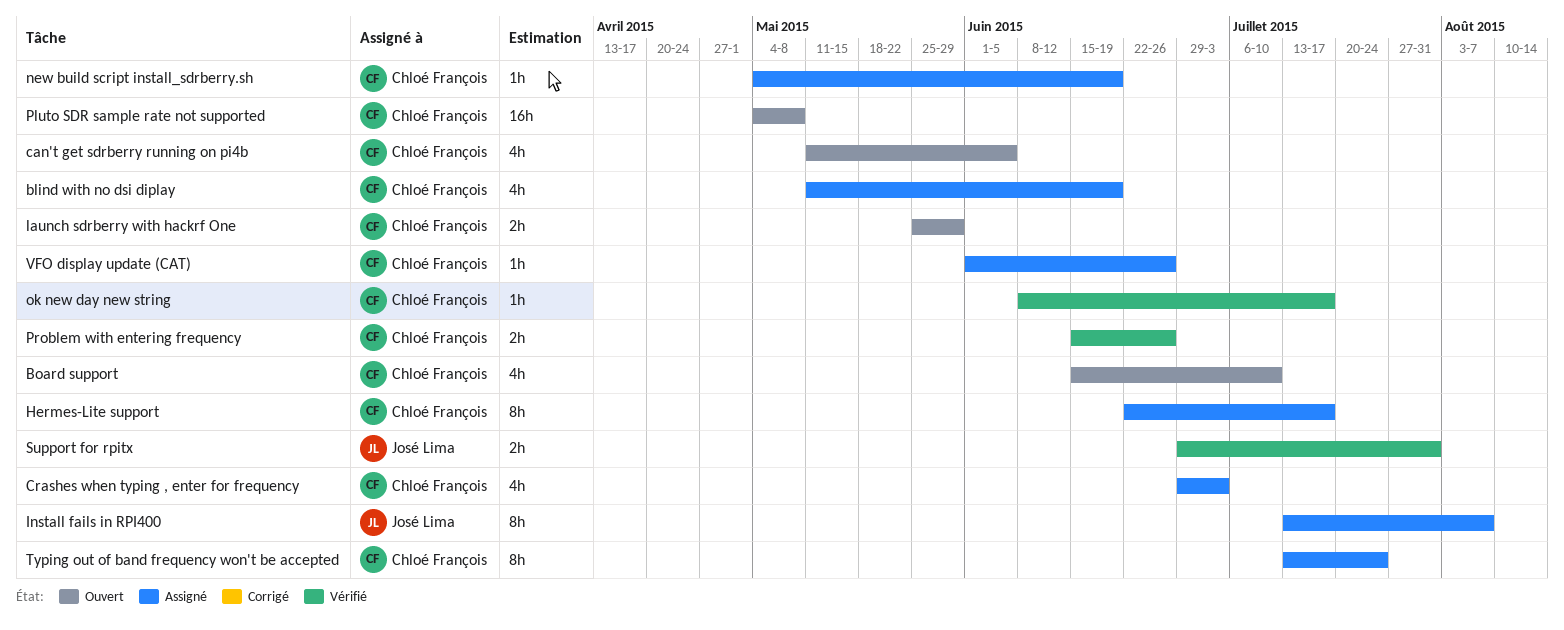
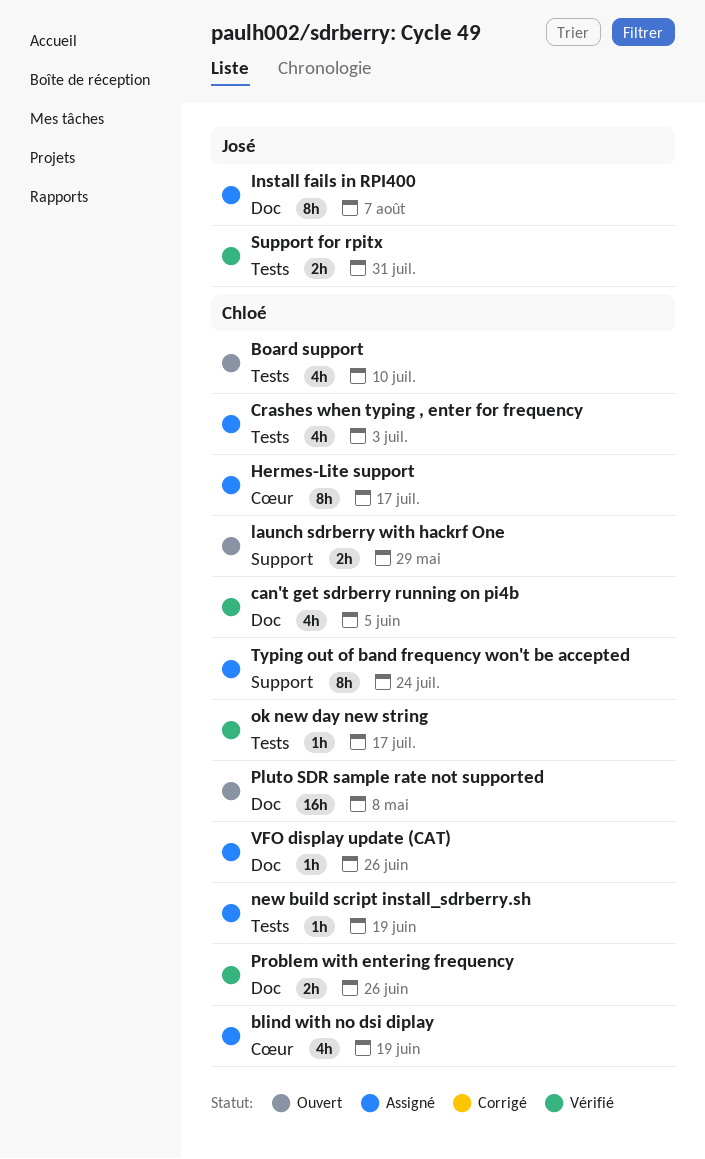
can't get sdrberry running on pi4b, status: Ouvert -> Vérifié

